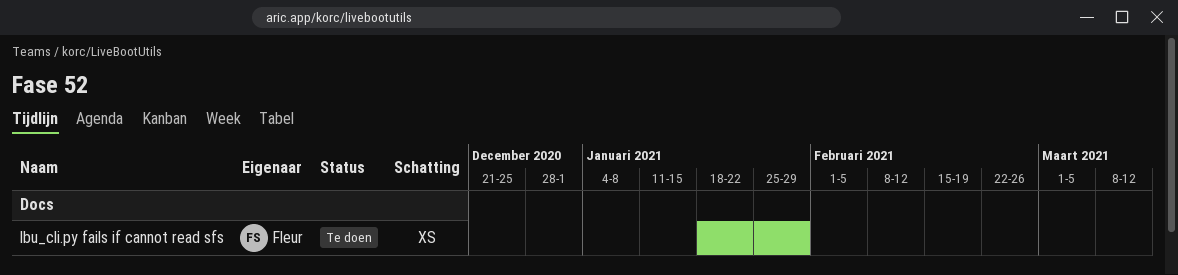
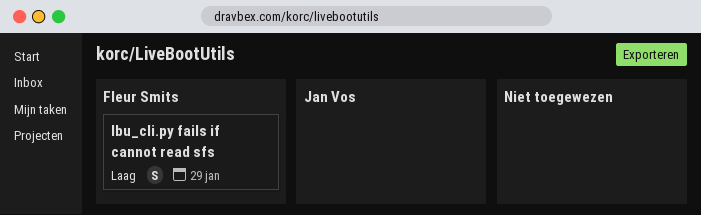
lbu_cli.py fails if cannot read sfs, estimate: XS -> S

